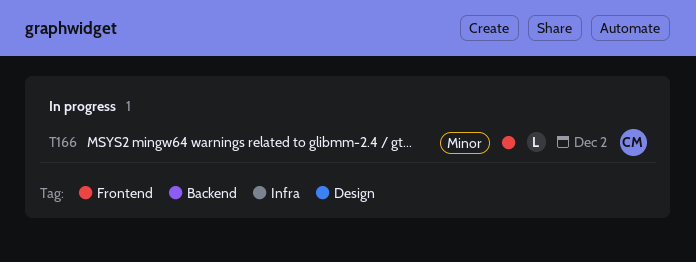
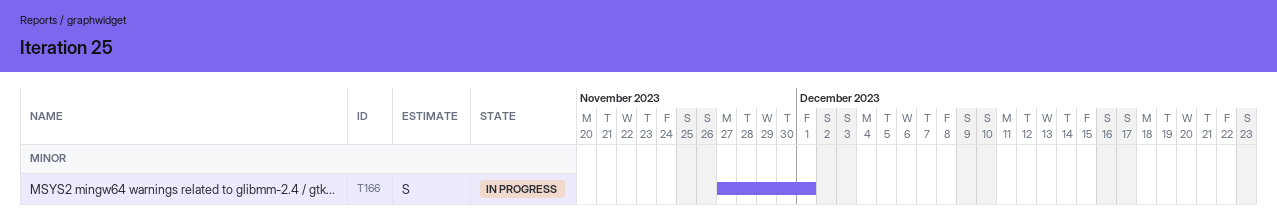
T166, estimate: L -> S
T166, due: Dec 2 -> Dec 1

